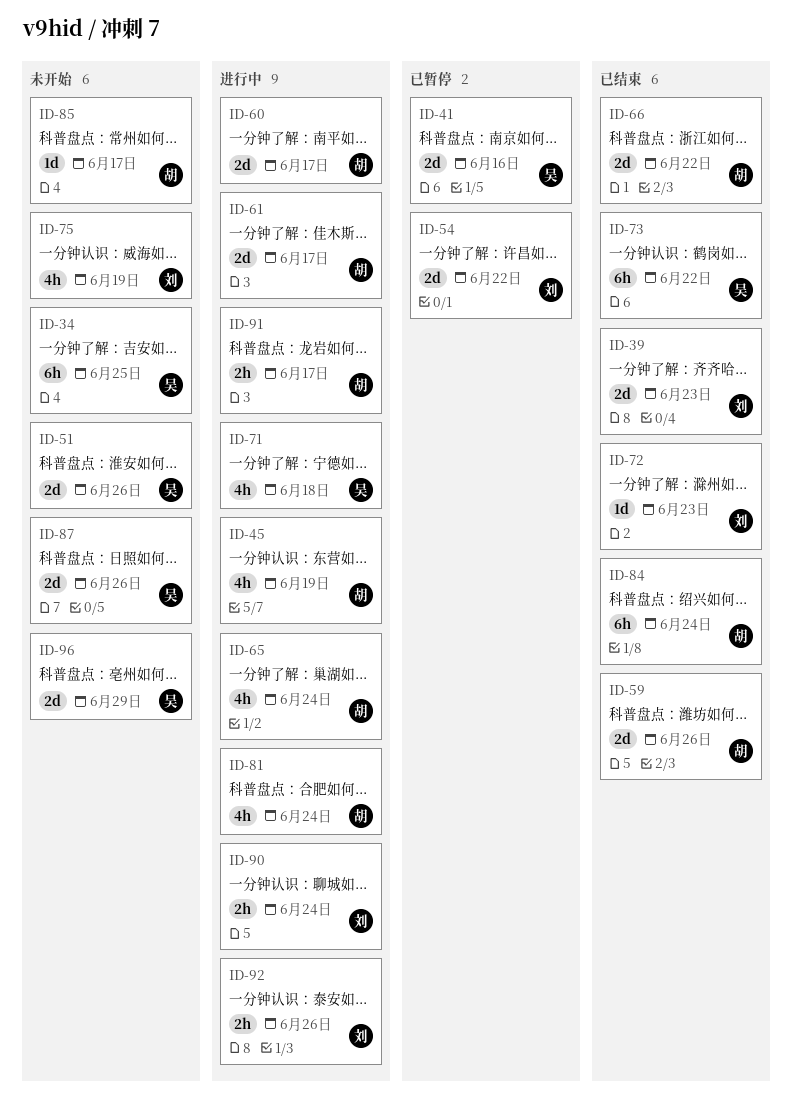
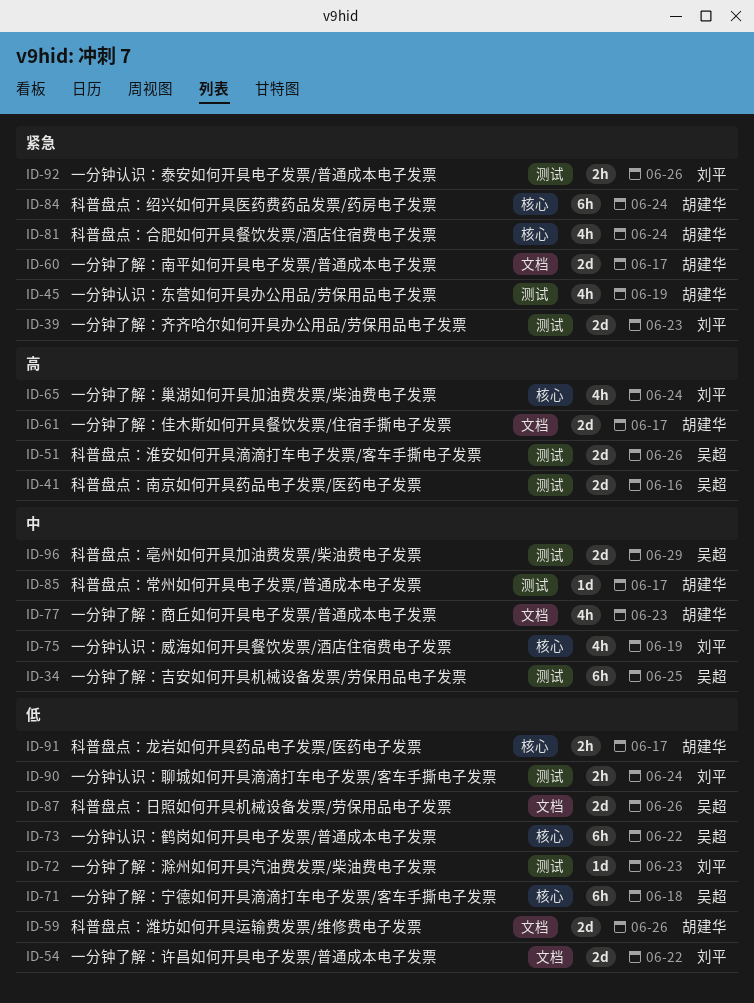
ID-65, owner: 胡建华 -> 刘平
ID-66: present -> none
ID-71, estimate: 4h -> 6h
ID-77: none -> present

